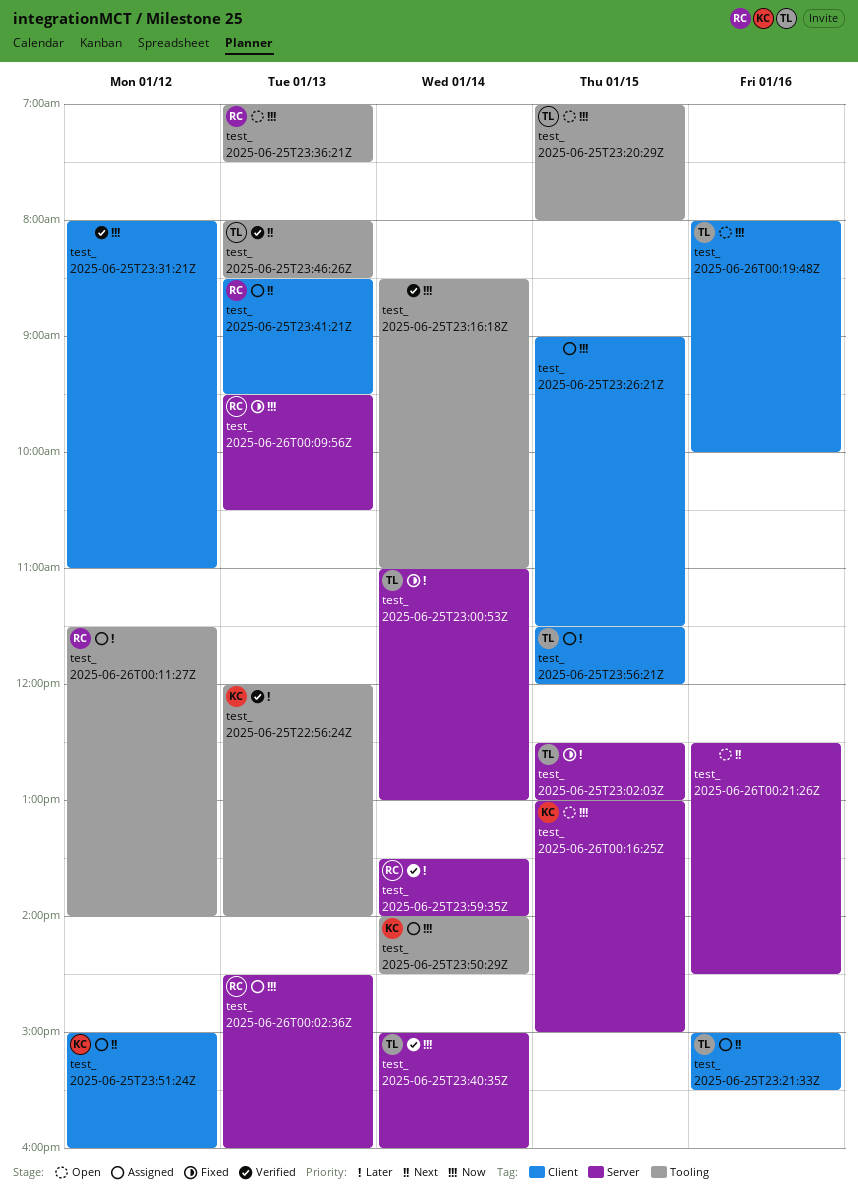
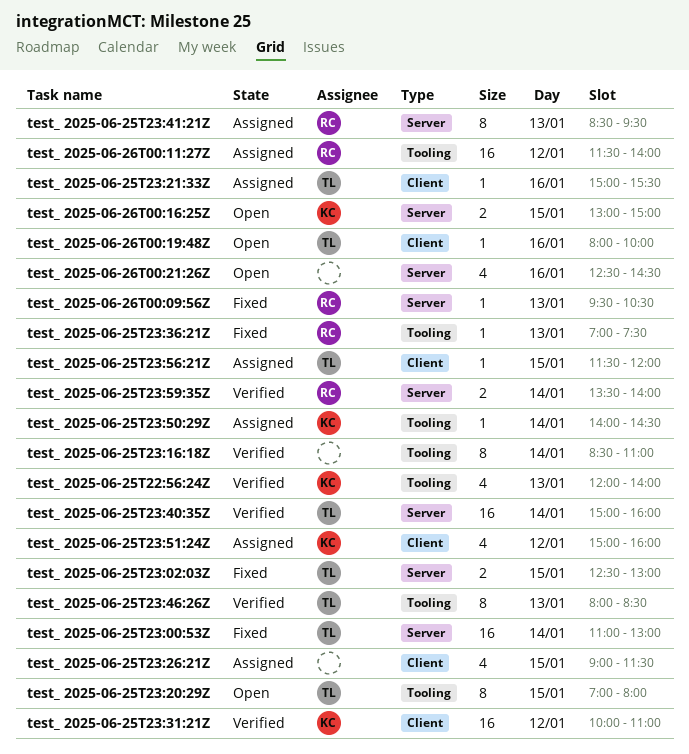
test_ 2025-06-25T23:31:21Z, owner: none -> KC
test_ 2025-06-25T23:31:21Z, begins: 08:00 -> 10:00
test_ 2025-06-25T23:36:21Z, status: Open -> Fixed
test_ 2025-06-25T23:41:21Z, label: Client -> Server
test_ 2025-06-26T00:02:36Z: present -> none

